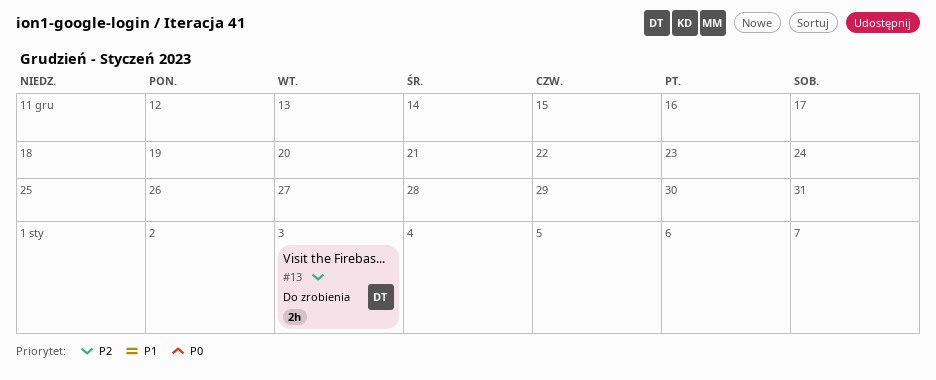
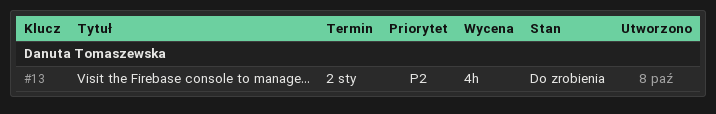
#13, estimate: 2h -> 4h
#13, due: Jan 3 -> Jan 2

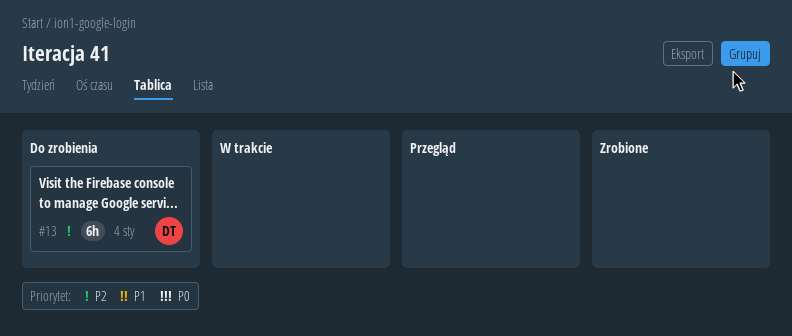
#13, estimate: 4h -> 6h
#13, due: Jan 2 -> Jan 4

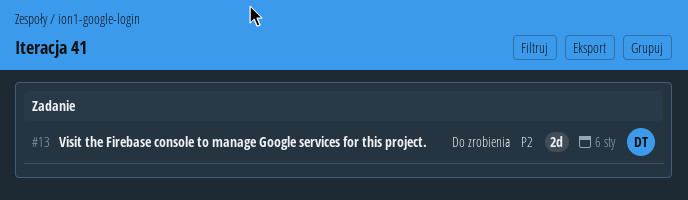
#13, estimate: 6h -> 2d
#13, due: Jan 4 -> Jan 6

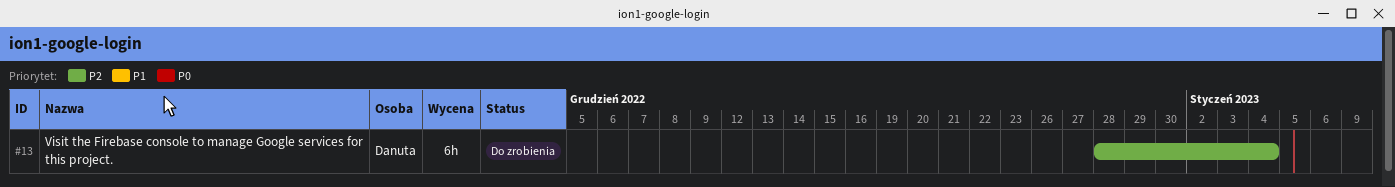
#13, estimate: 2d -> 6h
#13, due: Jan 6 -> Jan 4

